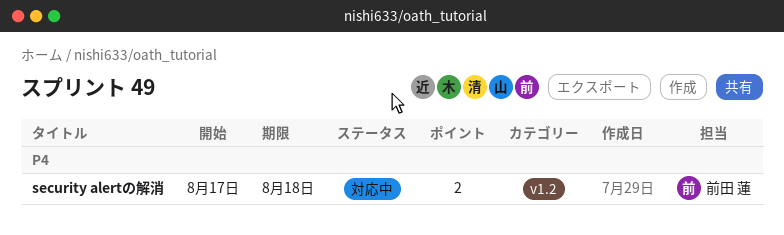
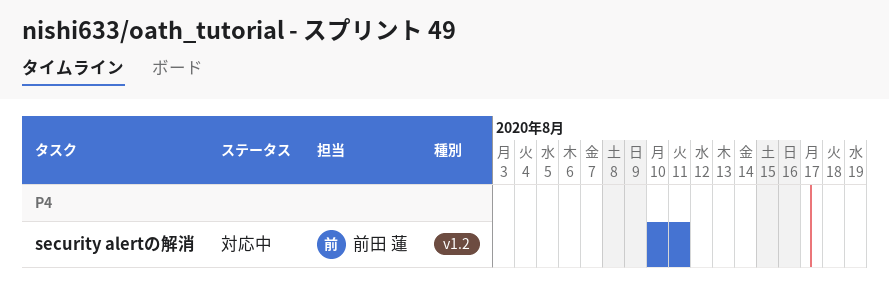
security alertの解消, start: Aug 17 -> Aug 10
security alertの解消, due: Aug 18 -> Aug 11

